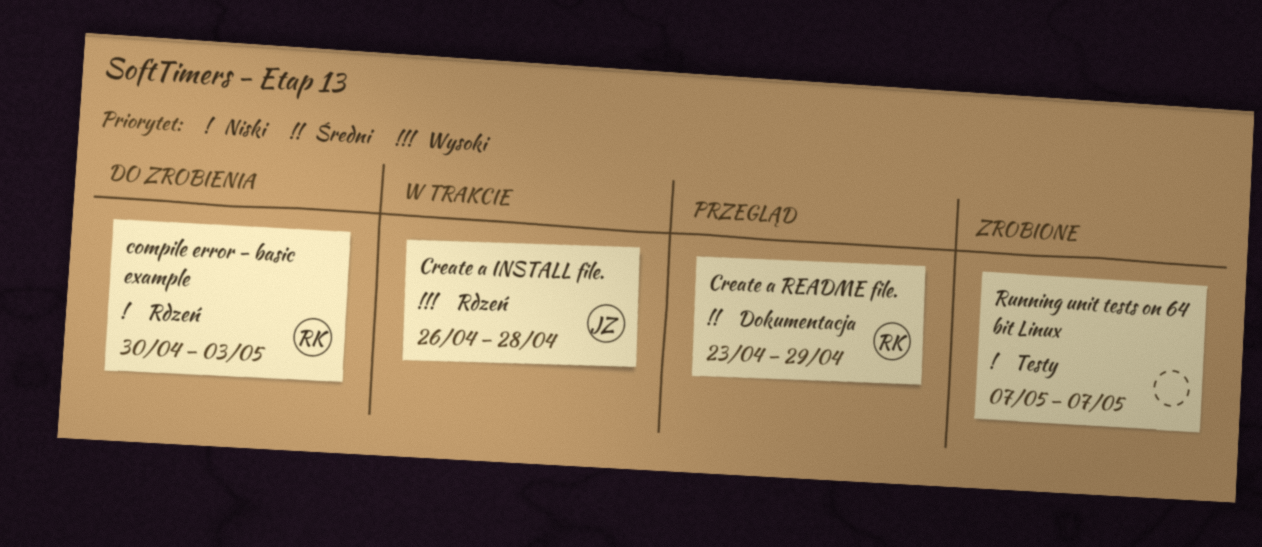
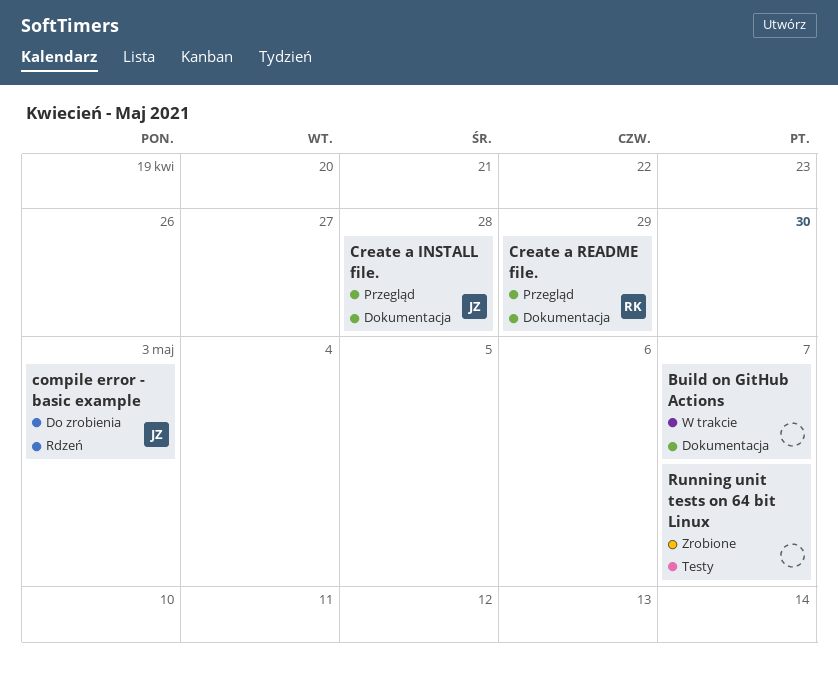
Build on GitHub Actions: none -> present
compile error - basic example, owner: RK -> JZ
Create a INSTALL file., status: W trakcie -> Przegląd
Create a INSTALL file., label: Rdzeń -> Dokumentacja

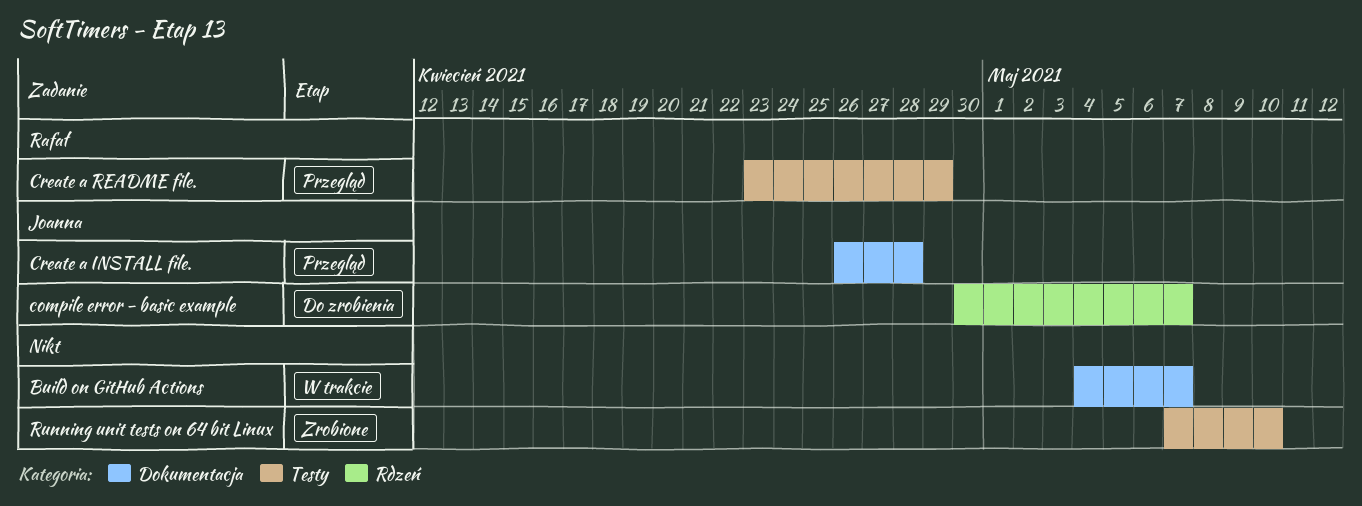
compile error - basic example, due: May 3 -> May 7
Create a README file., label: Dokumentacja -> Testy
Running unit tests on 64 bit Linux, due: May 7 -> May 10

